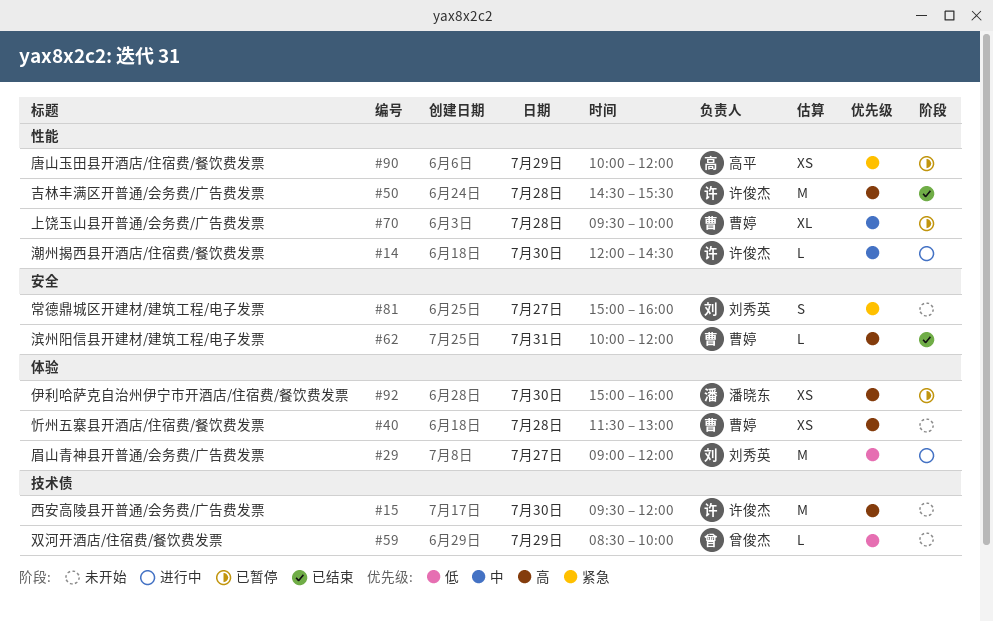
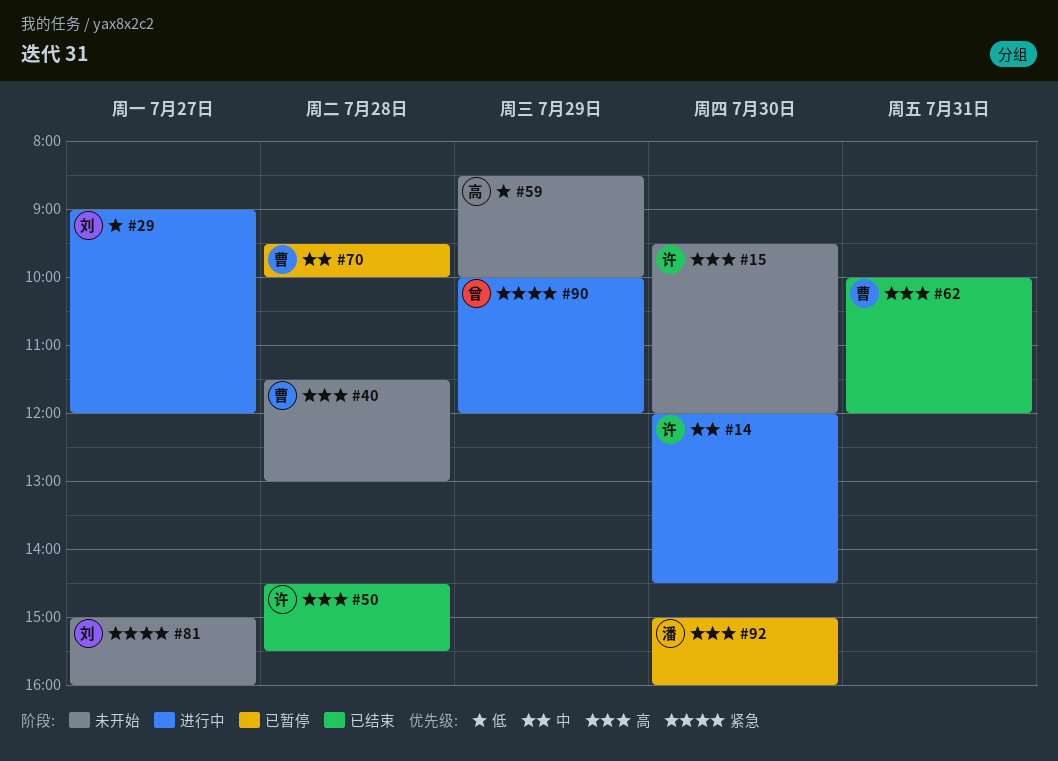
#59, owner: 曾俊杰 -> 高平
#90, status: 已暂停 -> 进行中
#90, owner: 高平 -> 曾俊杰

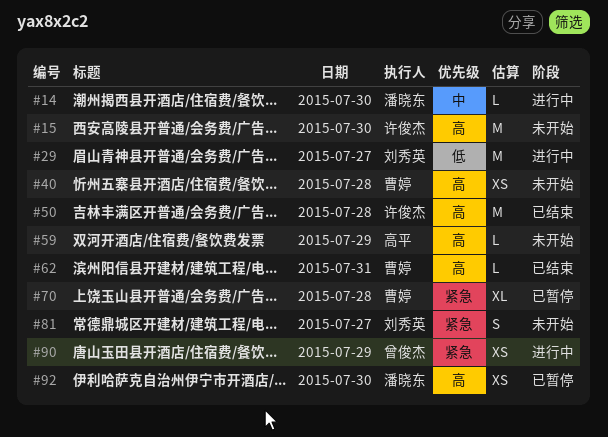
#14, owner: 许俊杰 -> 潘晓东
#59, priority: 低 -> 高
#70, priority: 中 -> 紧急

